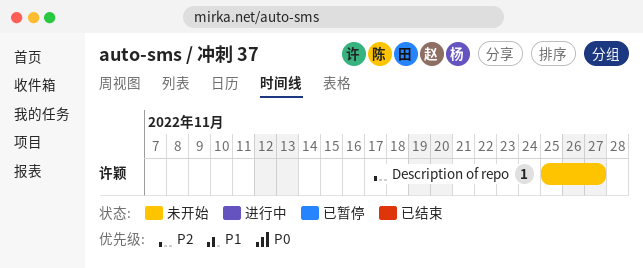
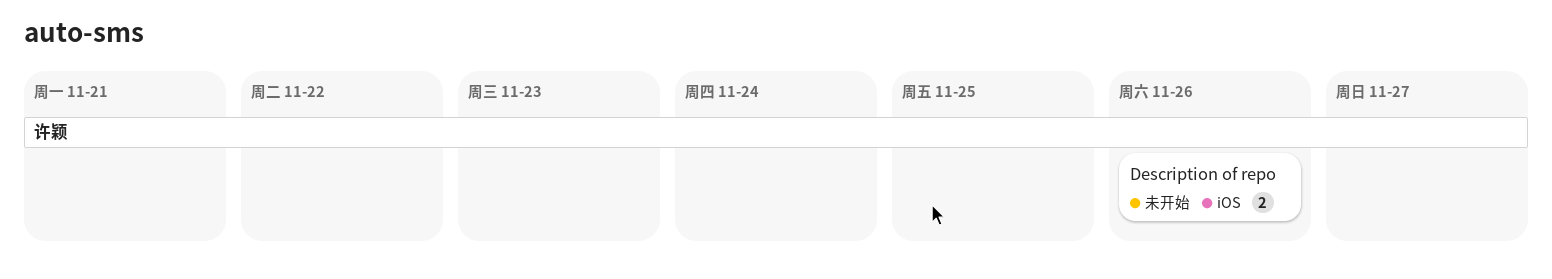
Description of repo, estimate: 1 -> 2
Description of repo, due: Nov 27 -> Nov 26

